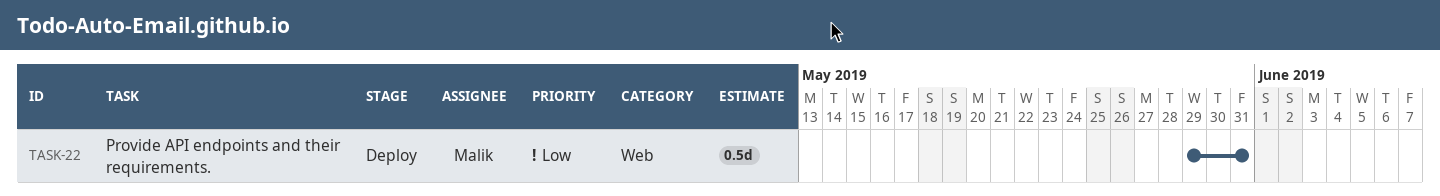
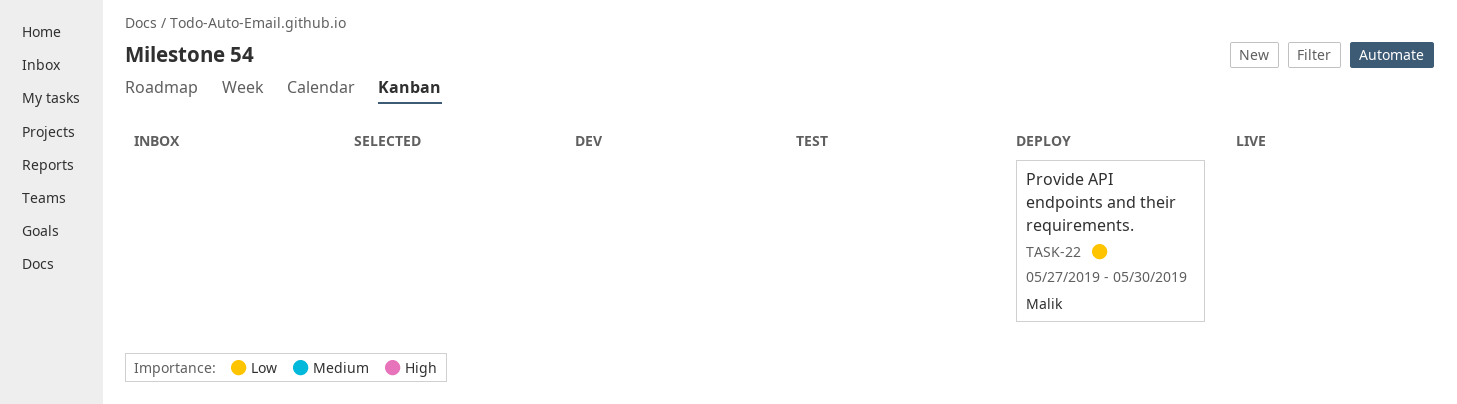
TASK-22, start: May 29 -> May 27
TASK-22, due: May 31 -> May 30

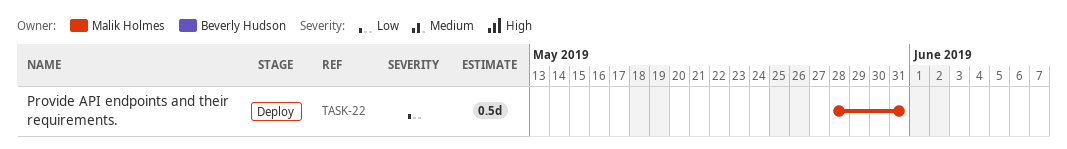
TASK-22, start: May 27 -> May 28
TASK-22, due: May 30 -> May 31

